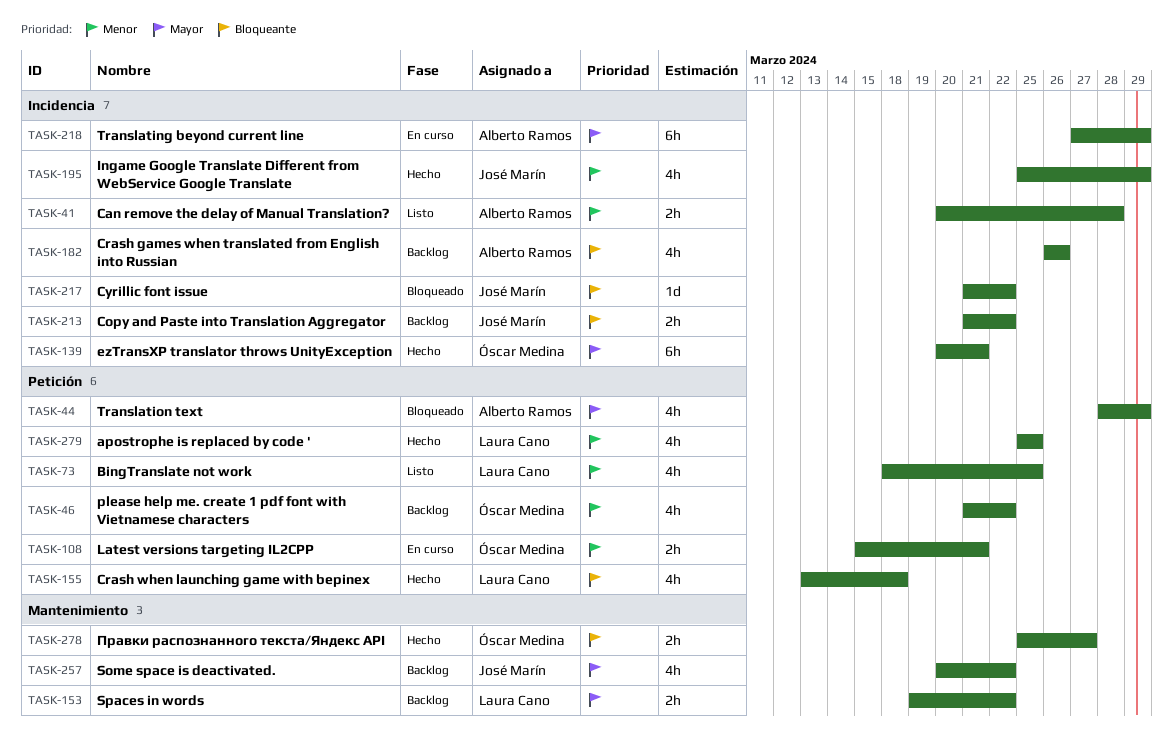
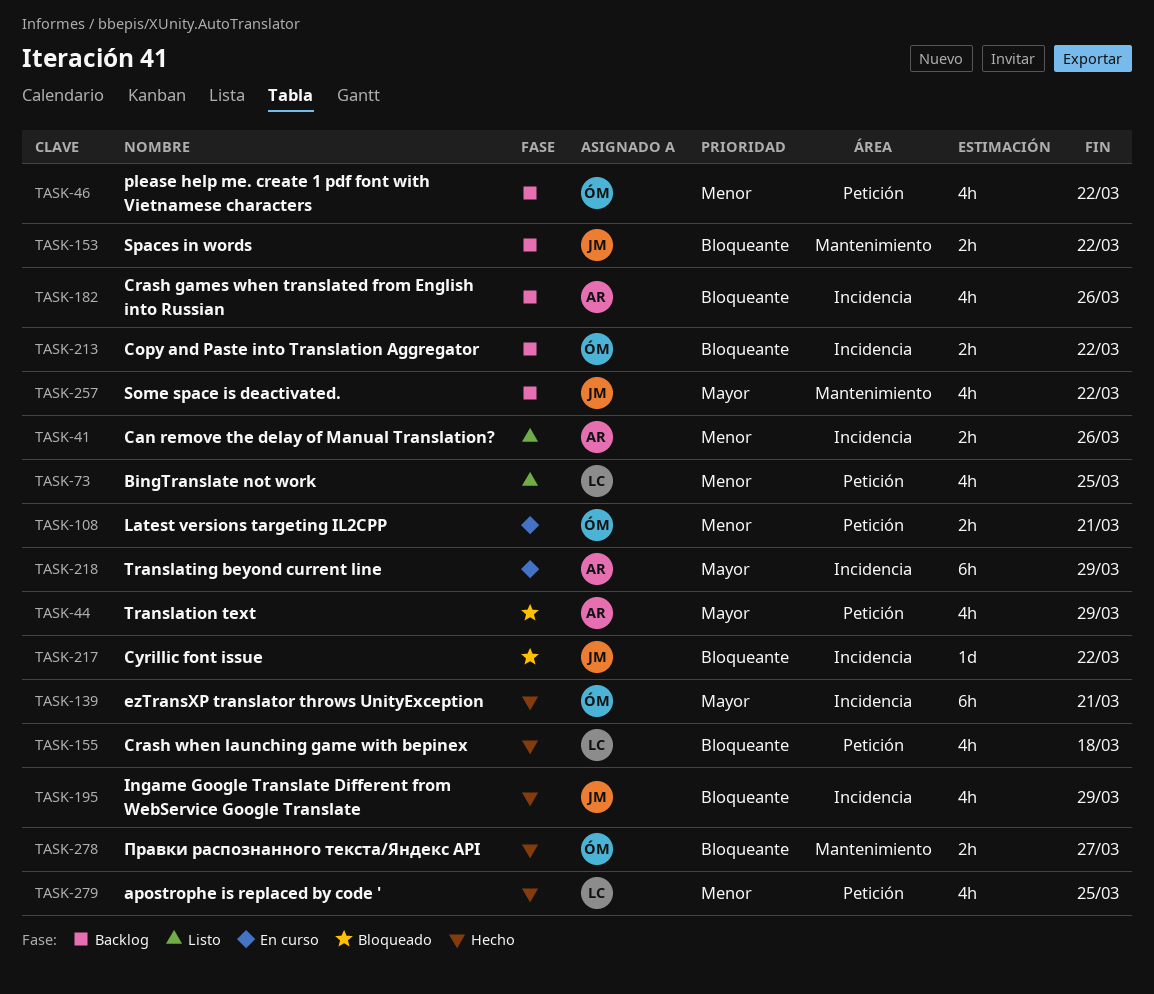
TASK-41, due: Mar 28 -> Mar 26
TASK-153, owner: Laura Cano -> José Marín
TASK-153, priority: Mayor -> Bloqueante
TASK-195, priority: Menor -> Bloqueante
TASK-213, owner: José Marín -> Óscar Medina

